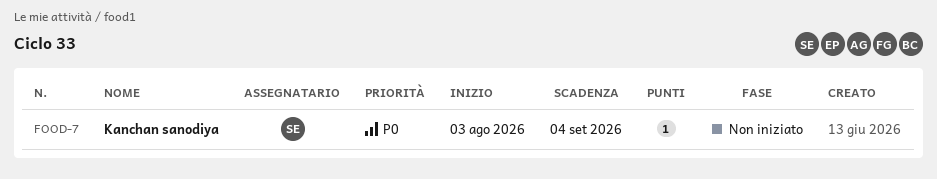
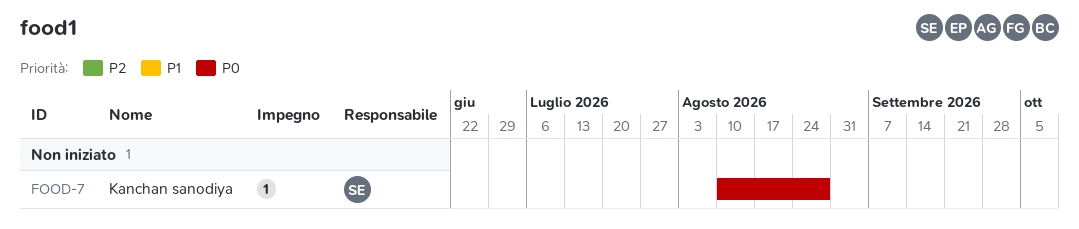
FOOD-7, start: Aug 3 -> Aug 10
FOOD-7, due: Sep 4 -> Aug 28

